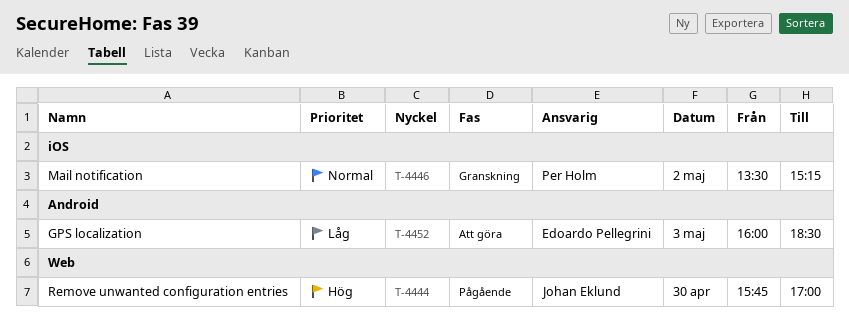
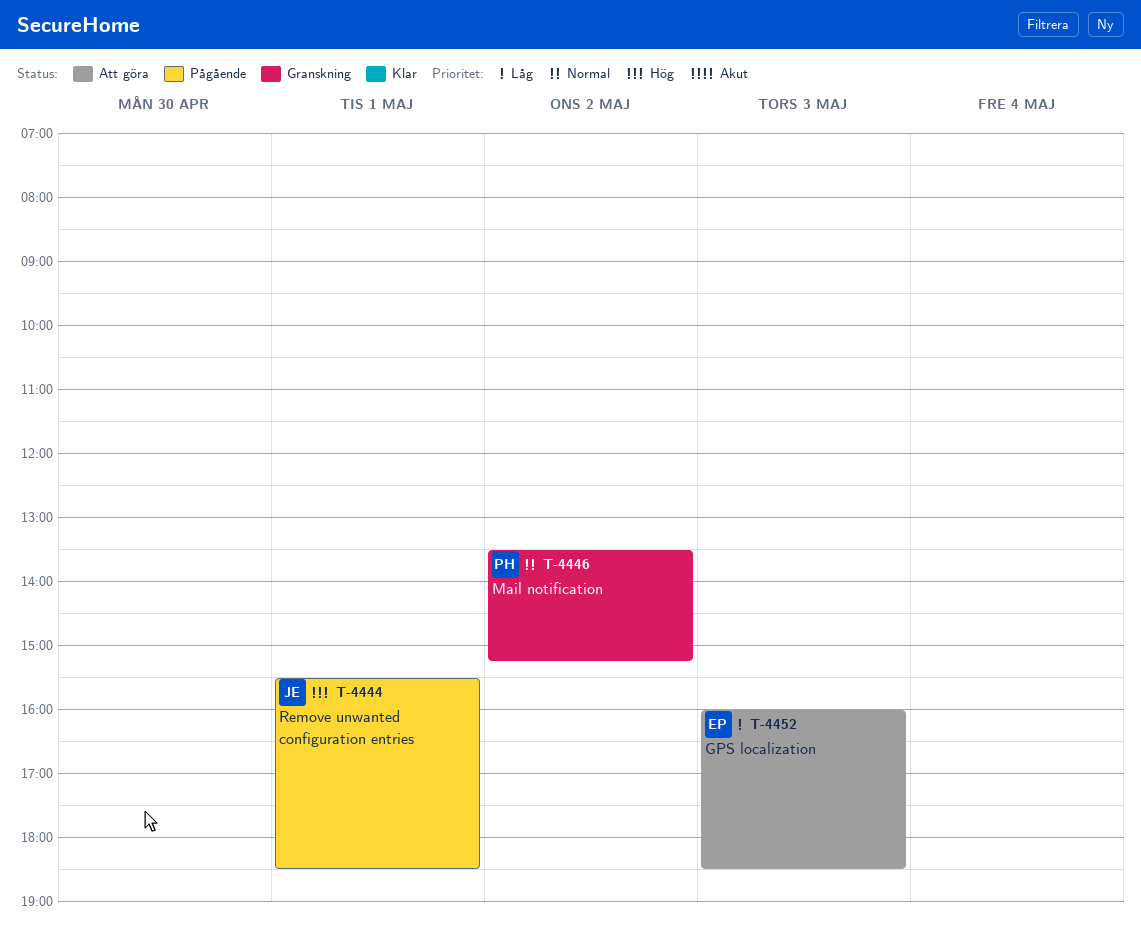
T-4444, day: Apr 30 -> May 1
T-4444, begins: 15:45 -> 15:30
T-4444, ends: 17:00 -> 18:30

